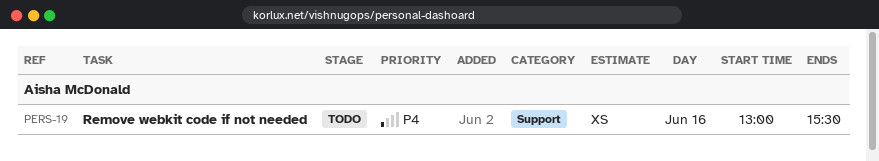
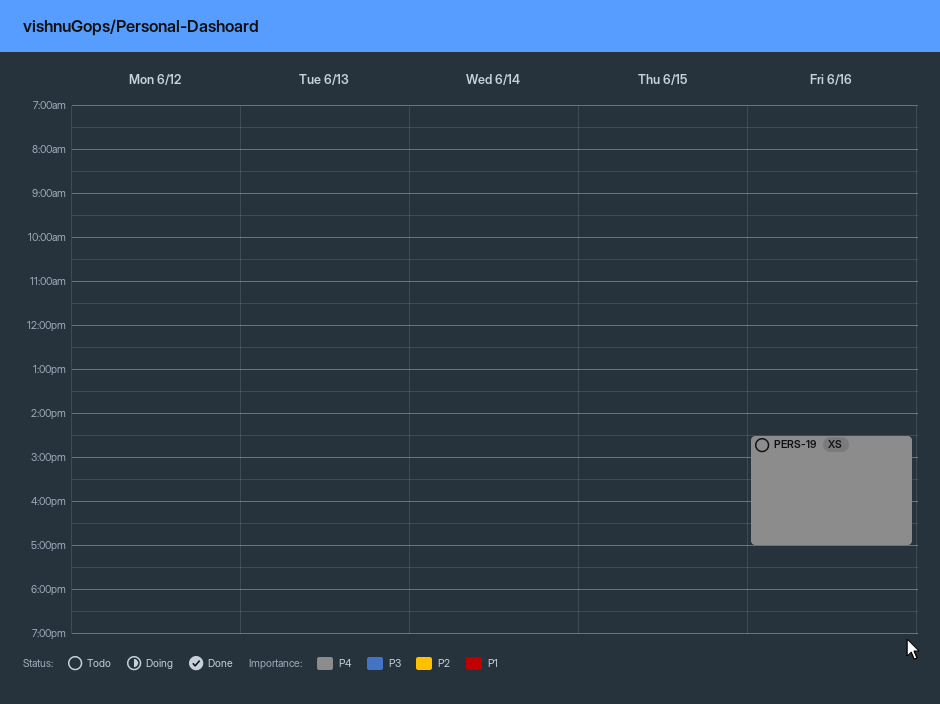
PERS-19, begins: 13:00 -> 14:30
PERS-19, ends: 15:30 -> 17:00

